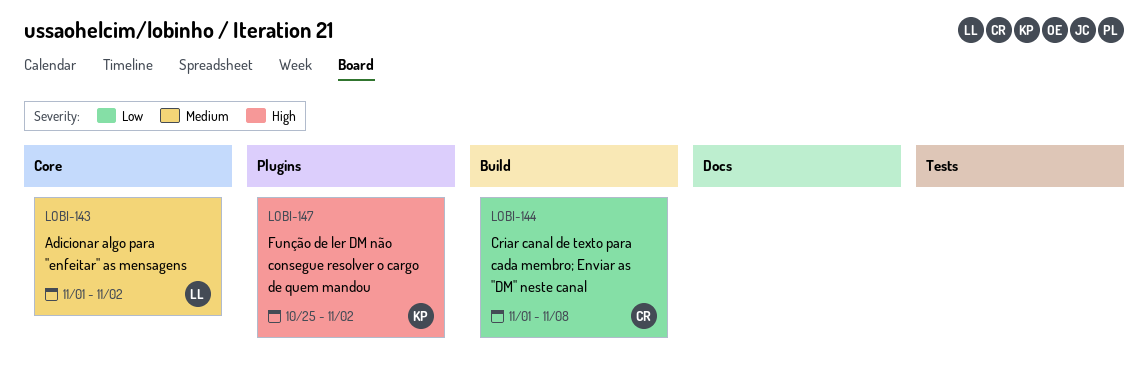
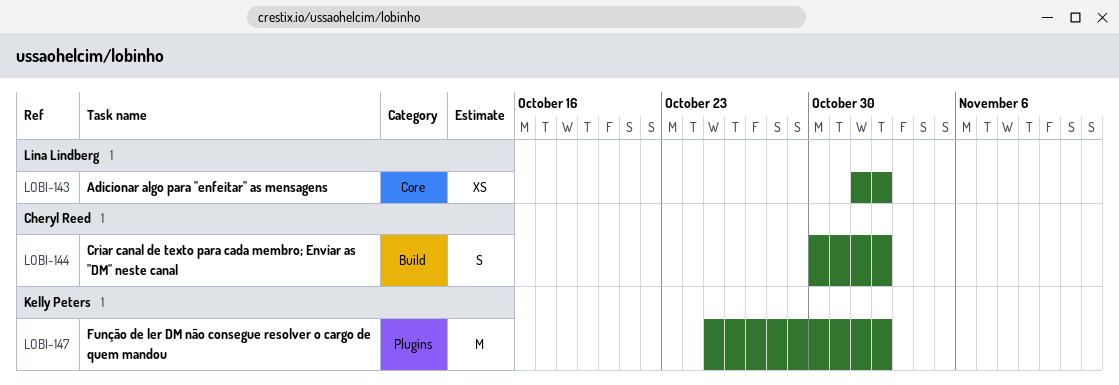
LOBI-144, start: Nov 1 -> Oct 30
LOBI-144, due: Nov 8 -> Nov 2

